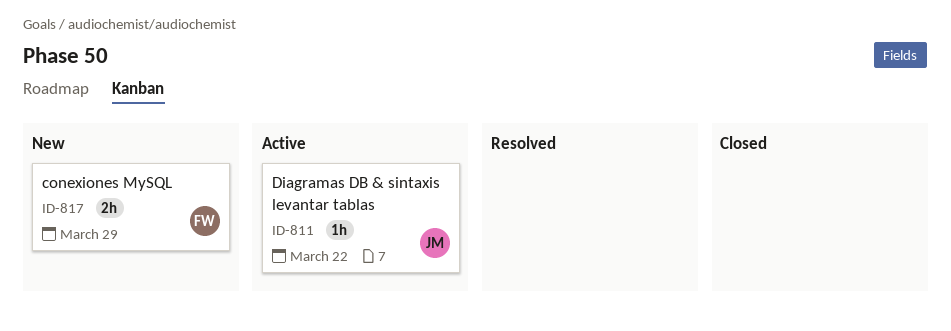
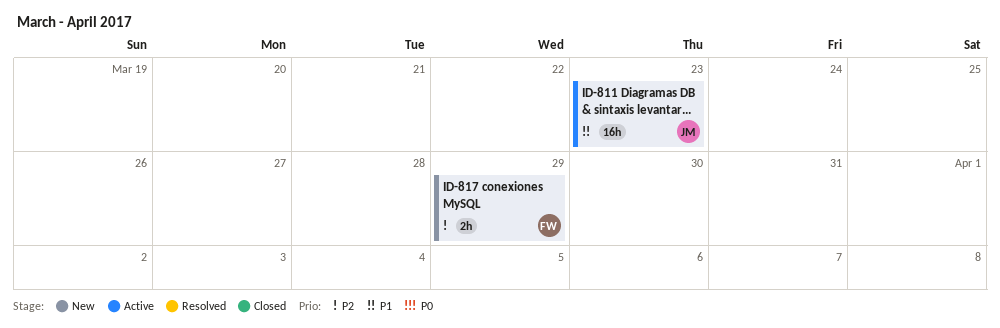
ID-811, estimate: 1h -> 16h
ID-811, due: Mar 22 -> Mar 23

